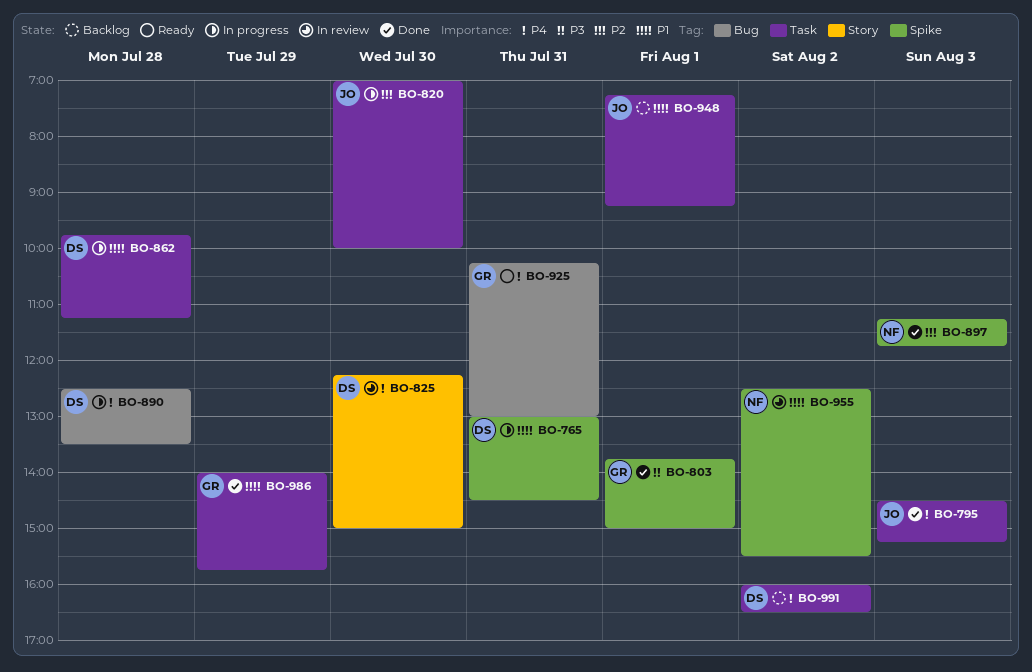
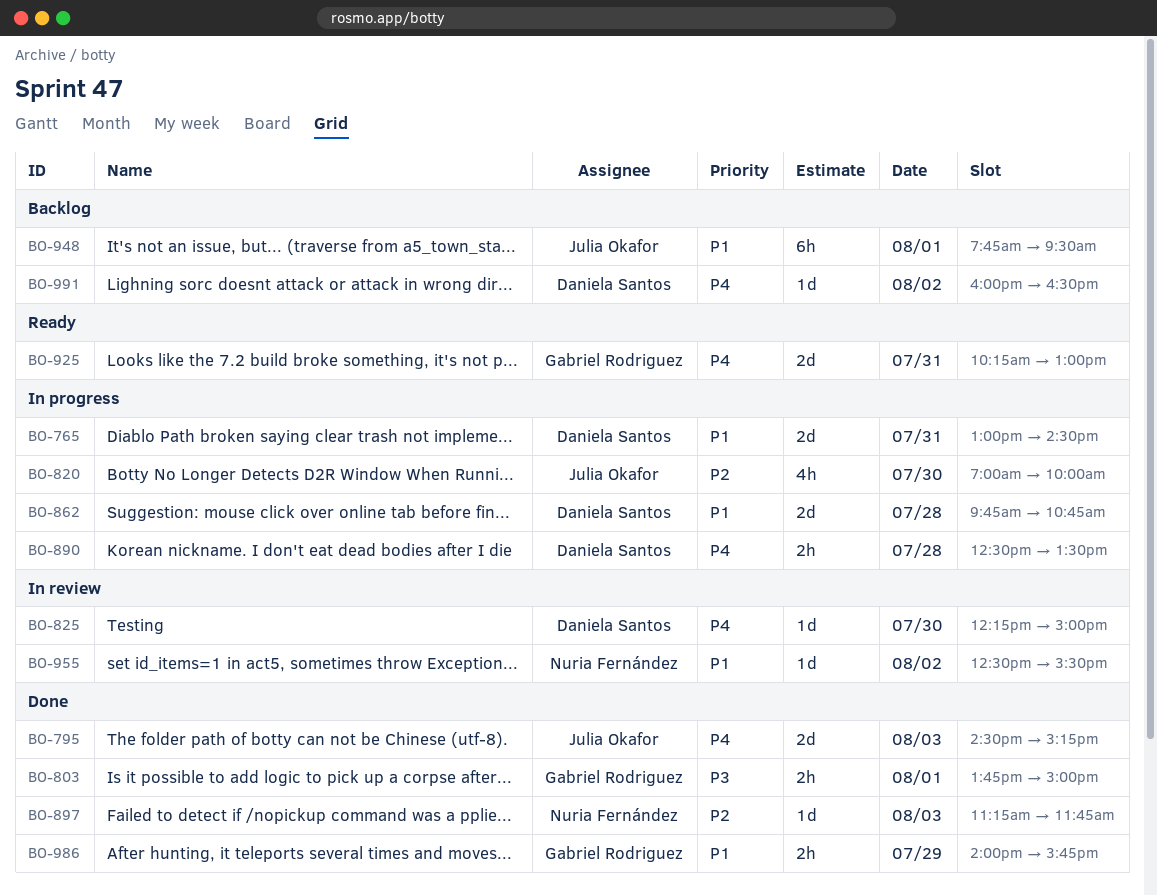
BO-862, ends: 11:15 -> 10:45
BO-948, begins: 07:15 -> 07:45
BO-948, ends: 09:15 -> 09:30

